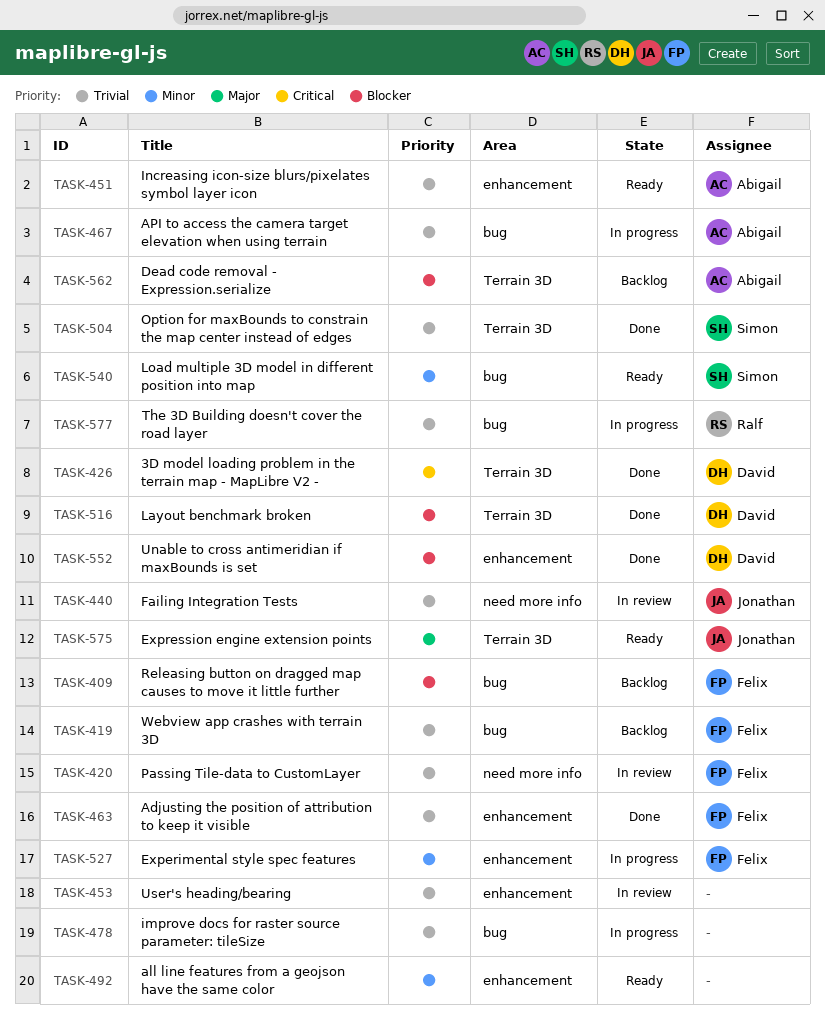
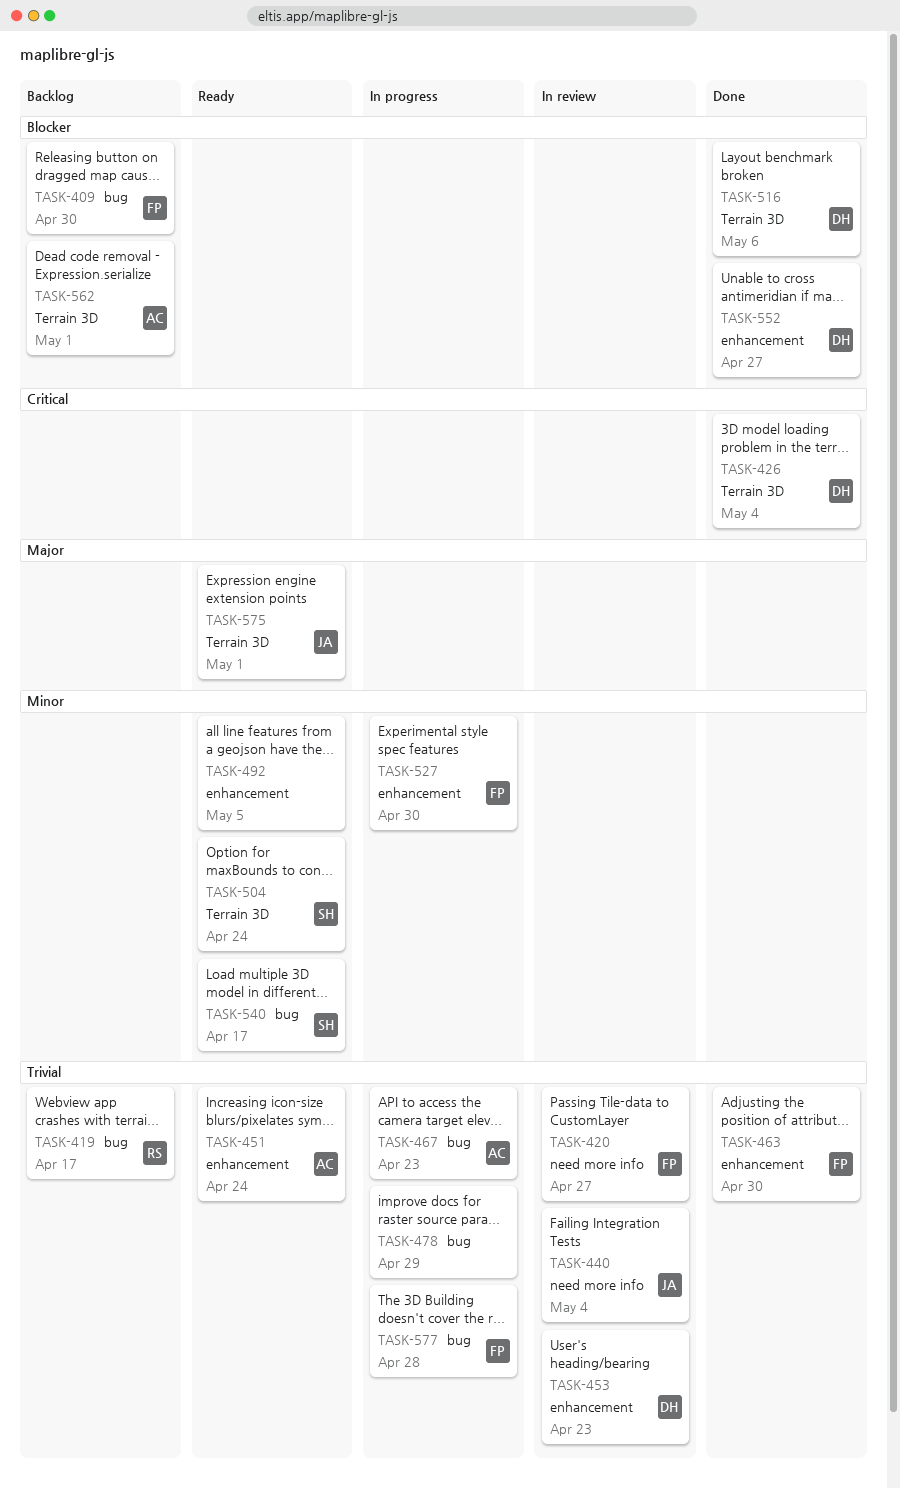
TASK-419, owner: Felix -> Ralf
TASK-453, owner: none -> David
TASK-504, status: Done -> Ready
TASK-504, priority: Trivial -> Minor
TASK-577, owner: Ralf -> Felix

